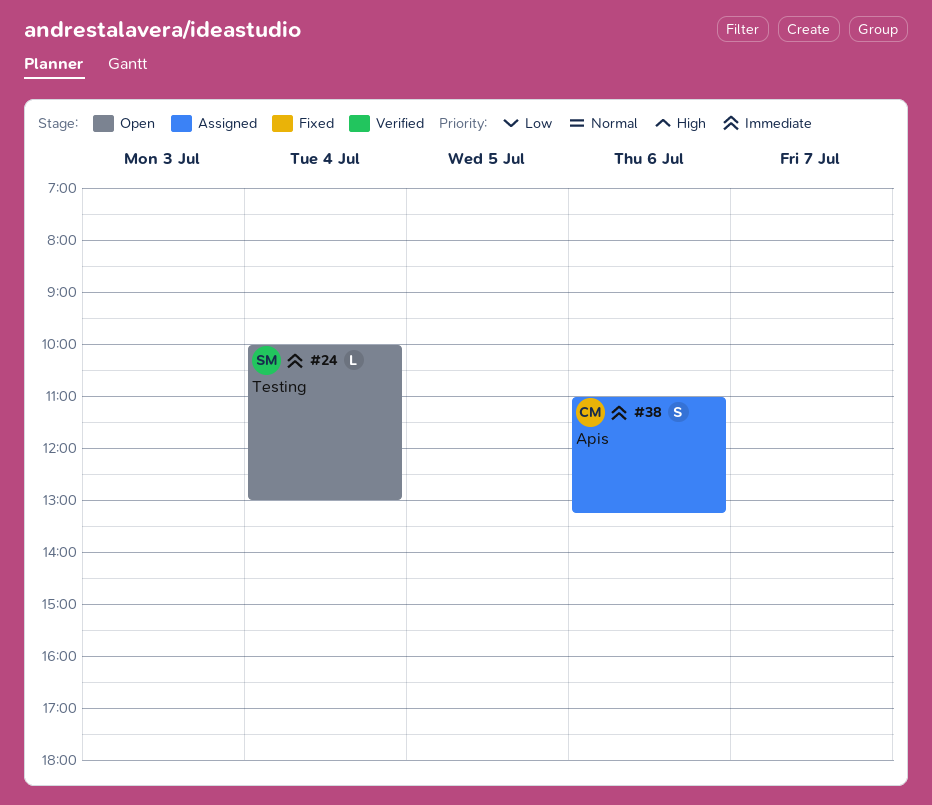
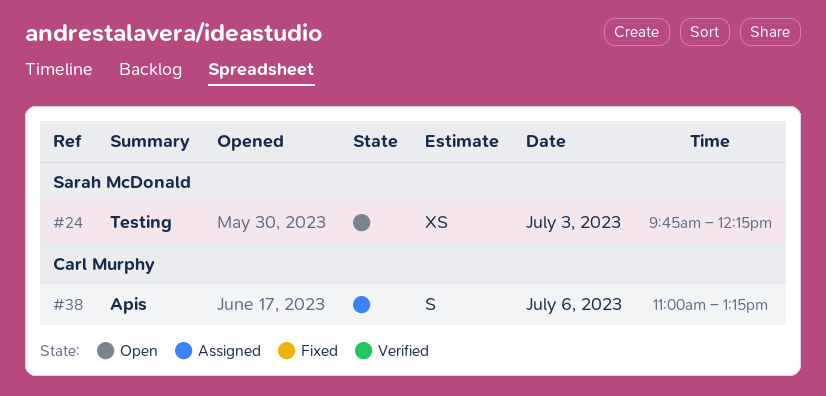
#24, estimate: L -> XS
#24, day: Jul 4 -> Jul 3
#24, begins: 10:00 -> 09:45
#24, ends: 13:00 -> 12:15

